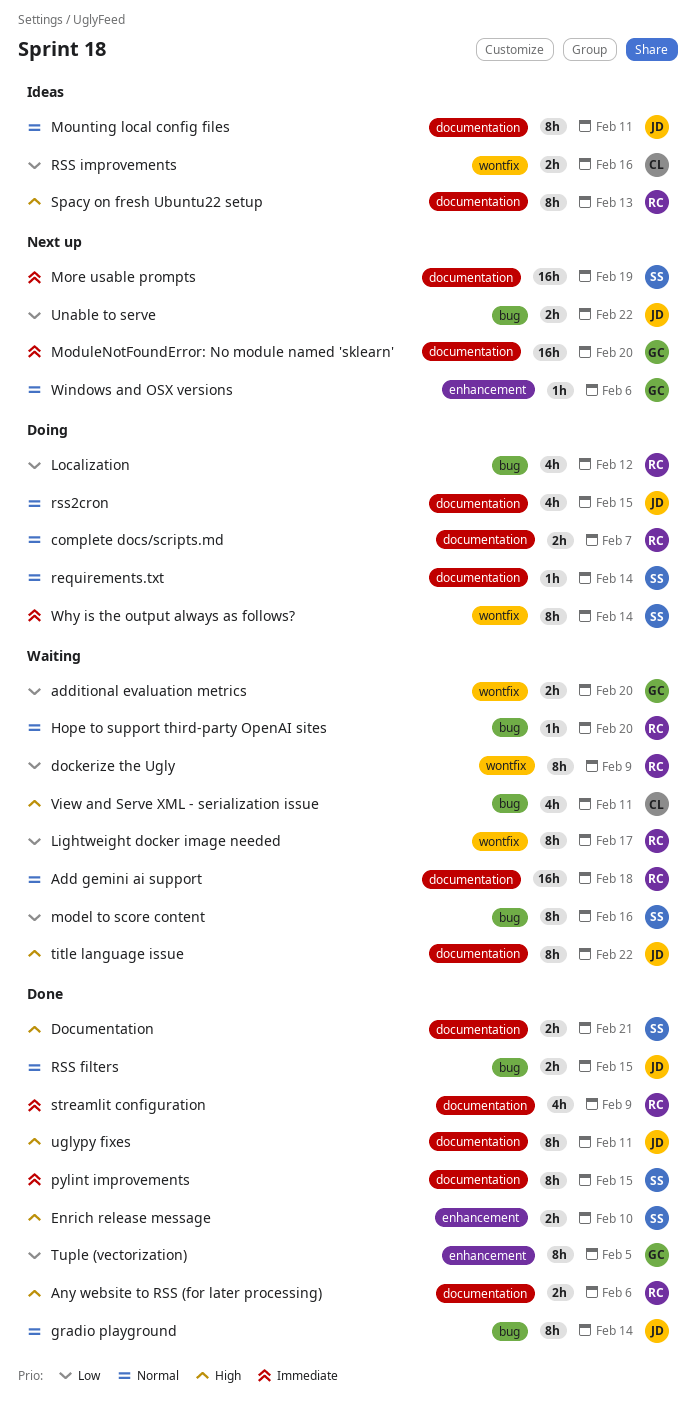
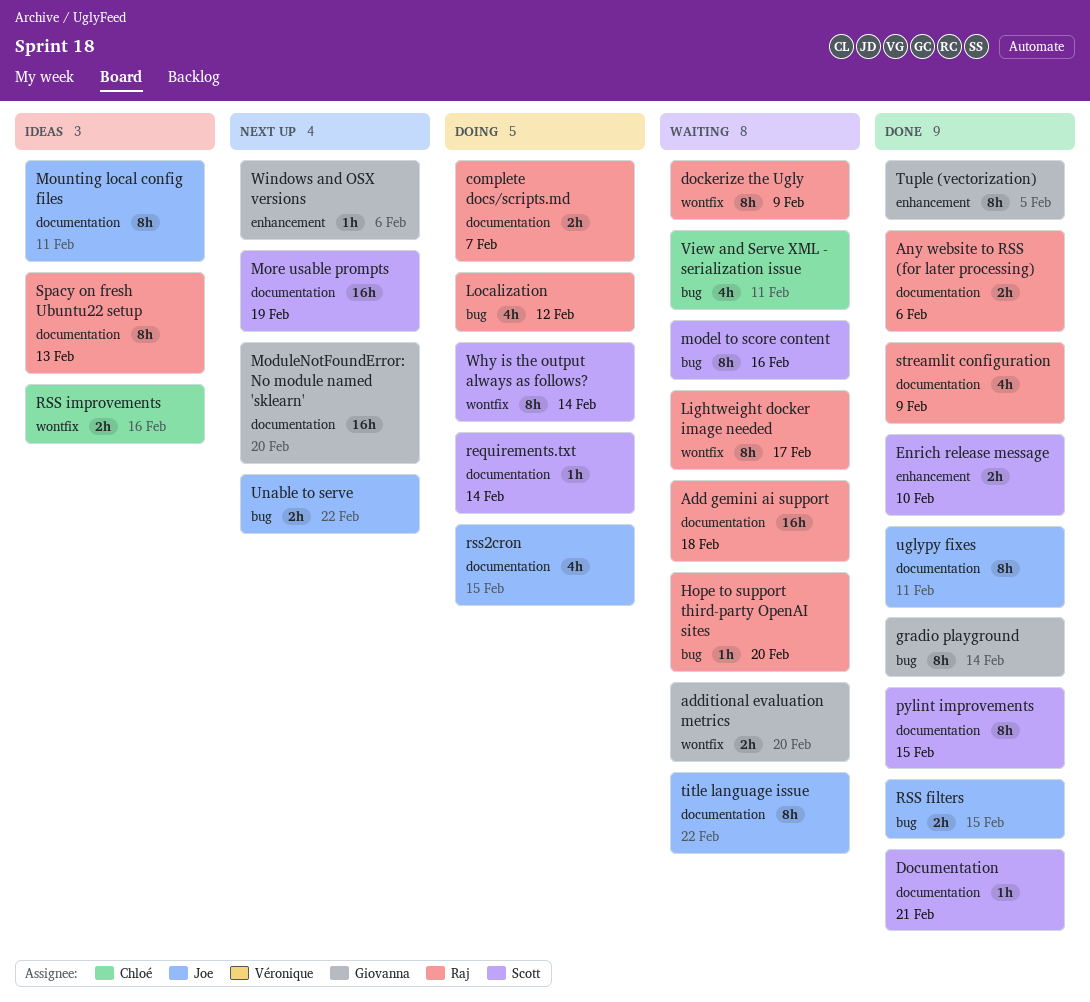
Documentation, estimate: 2h -> 1h
gradio playground, owner: Joe -> Giovanna

